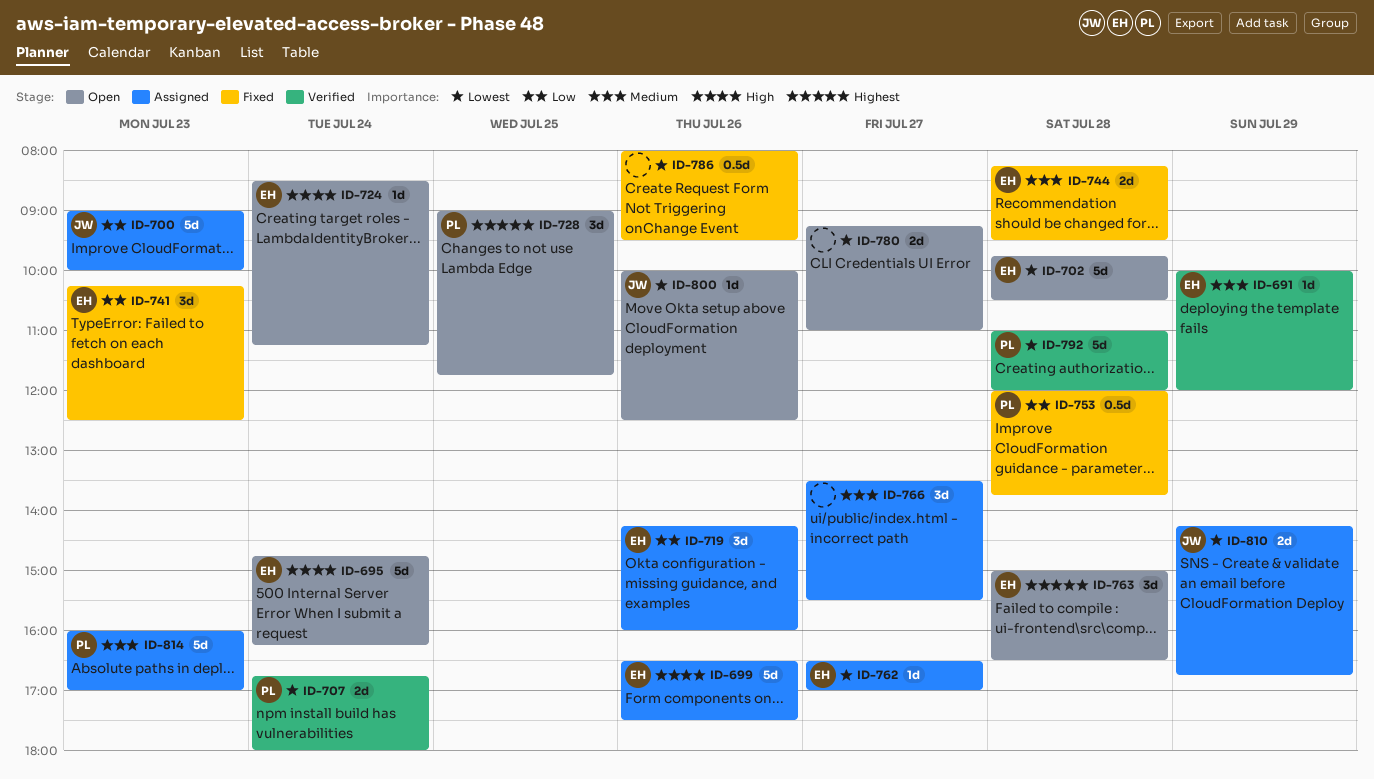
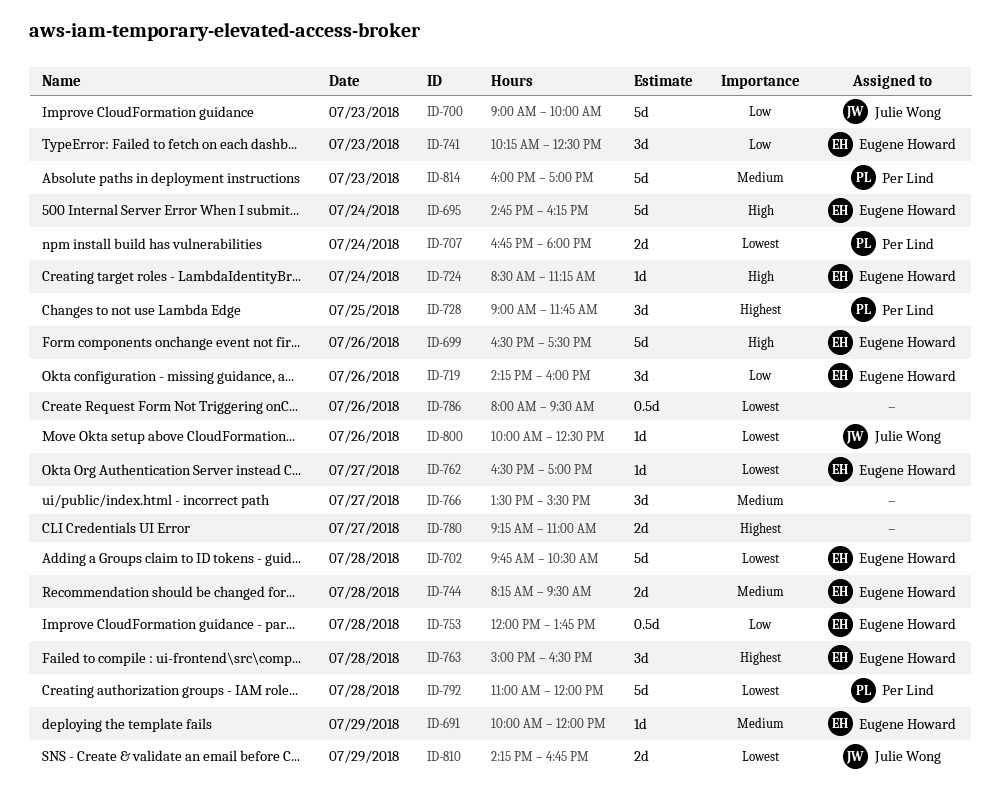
ID-753, owner: Per Lind -> Eugene Howard
ID-780, priority: Lowest -> Highest

